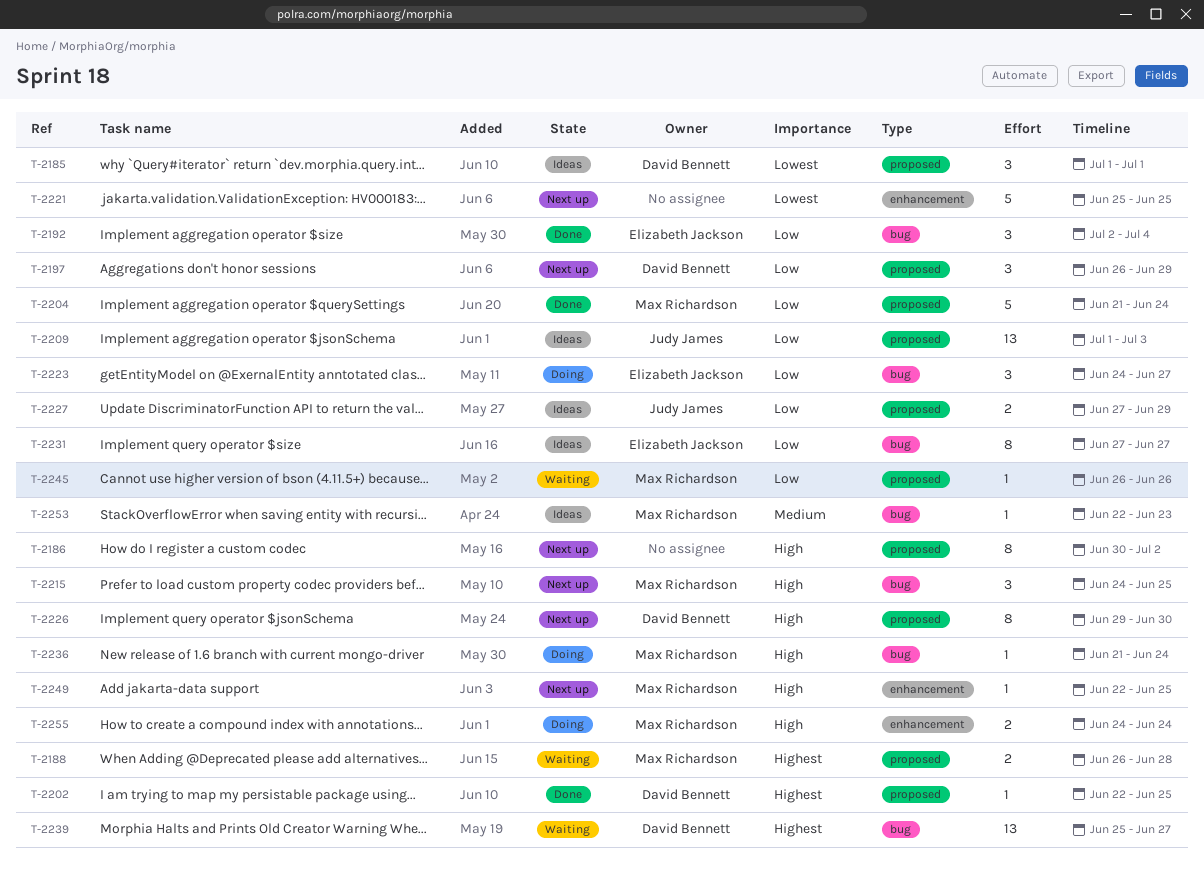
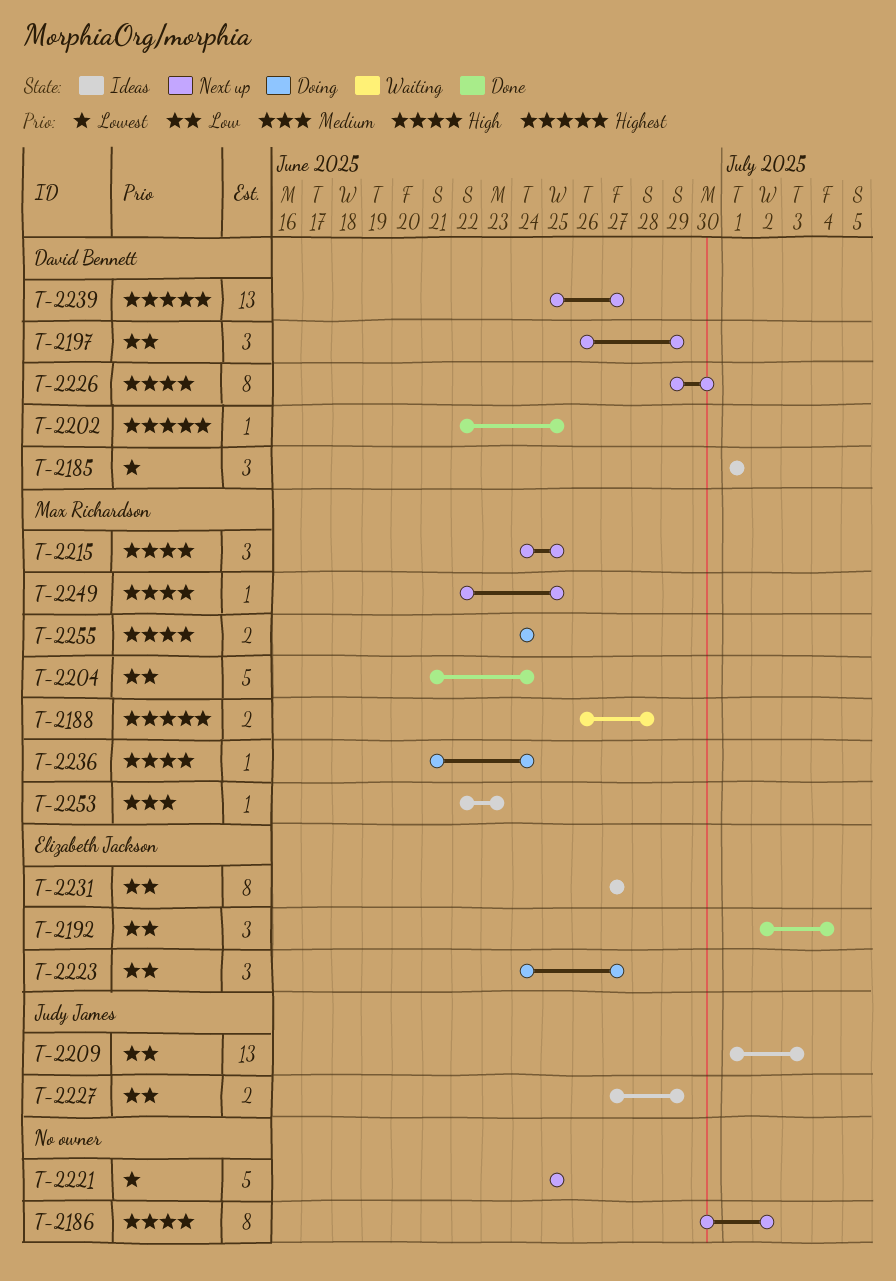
T-2239, status: Waiting -> Next up
T-2245: present -> none

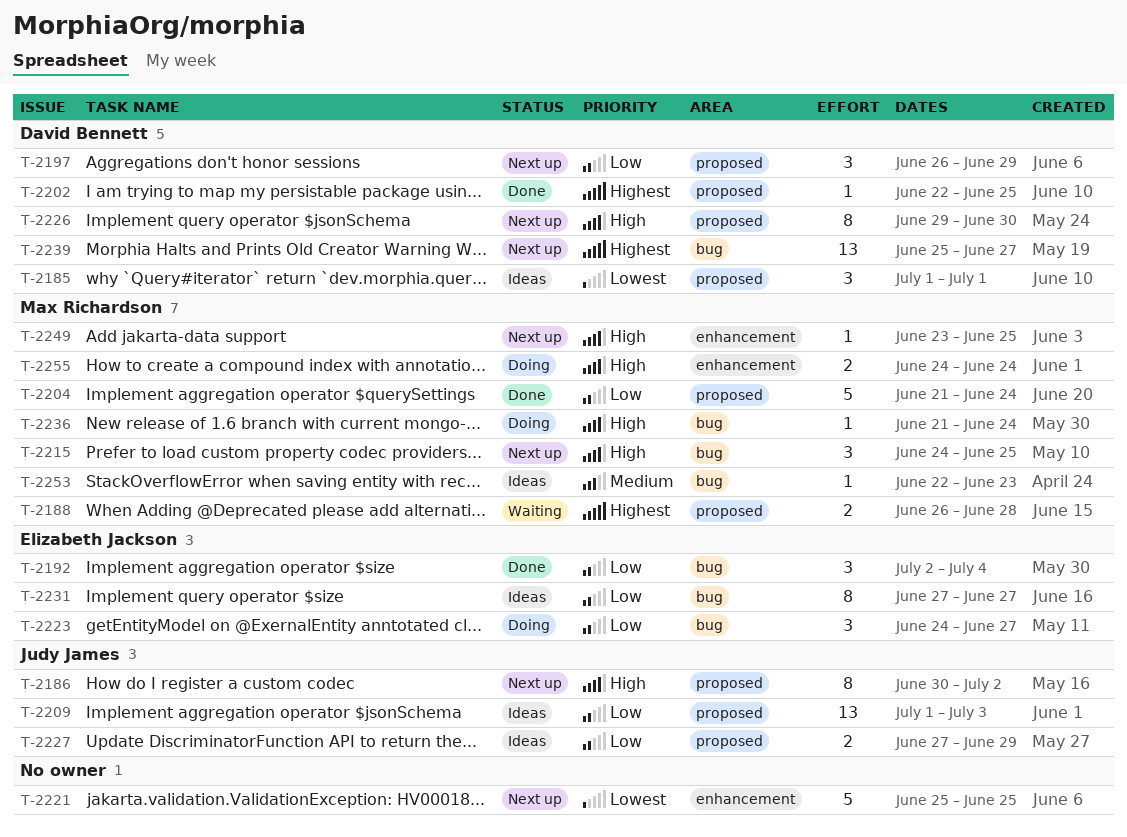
T-2186, owner: none -> Judy James
T-2249, start: Jun 22 -> Jun 23

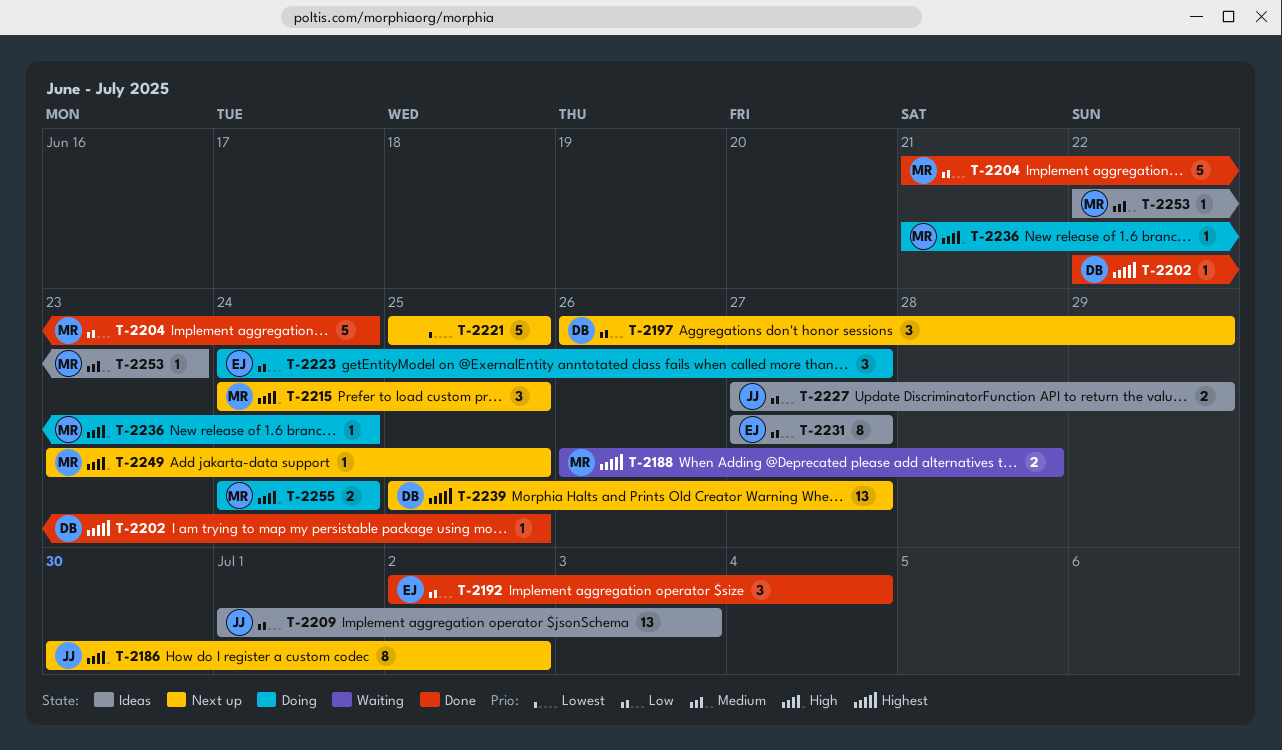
T-2185: present -> none
T-2226: present -> none

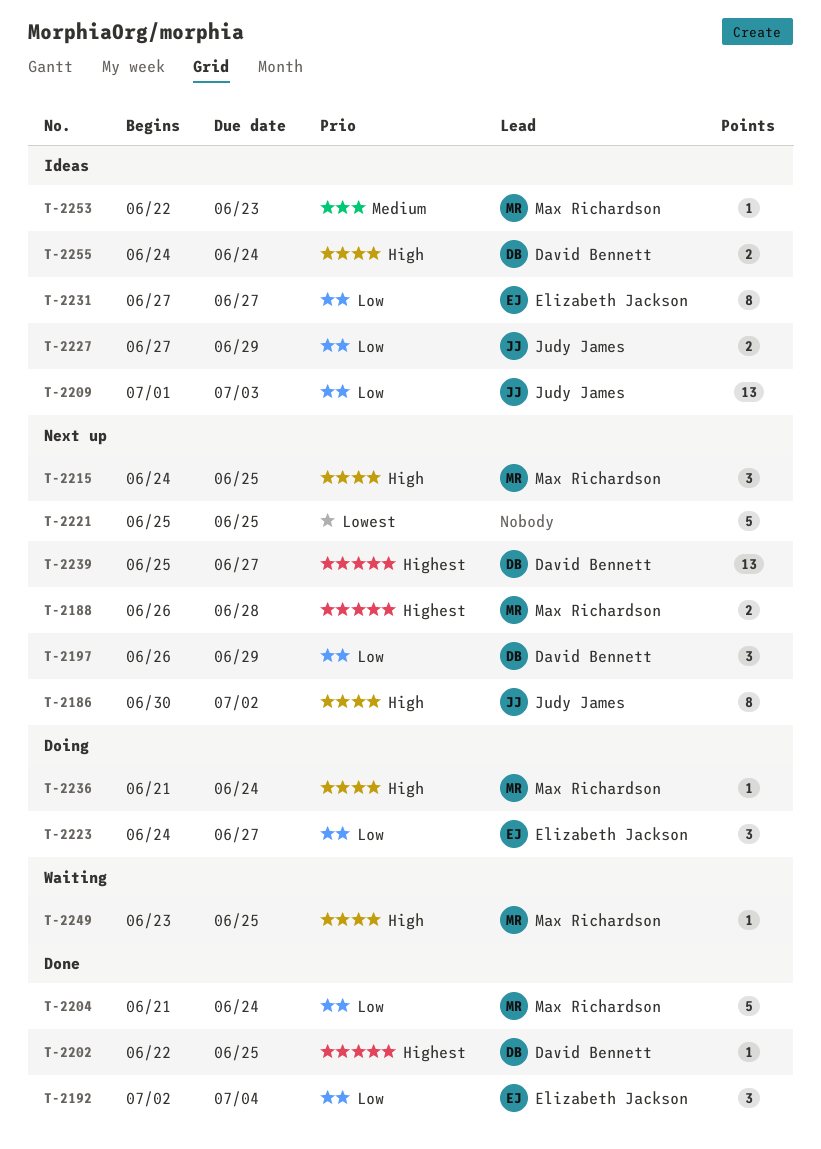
T-2188, status: Waiting -> Next up
T-2249, status: Next up -> Waiting
T-2255, status: Doing -> Ideas
T-2255, owner: Max Richardson -> David Bennett

